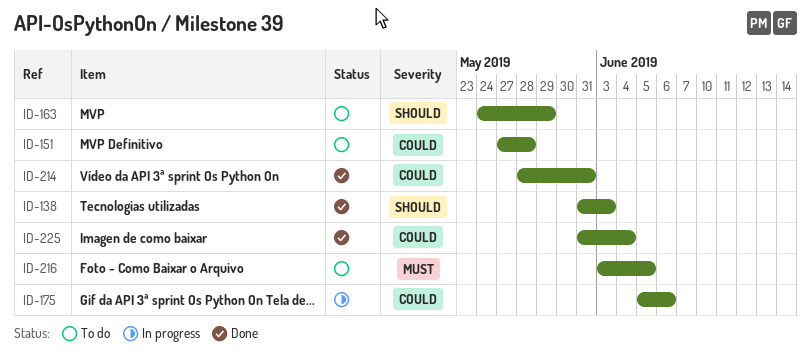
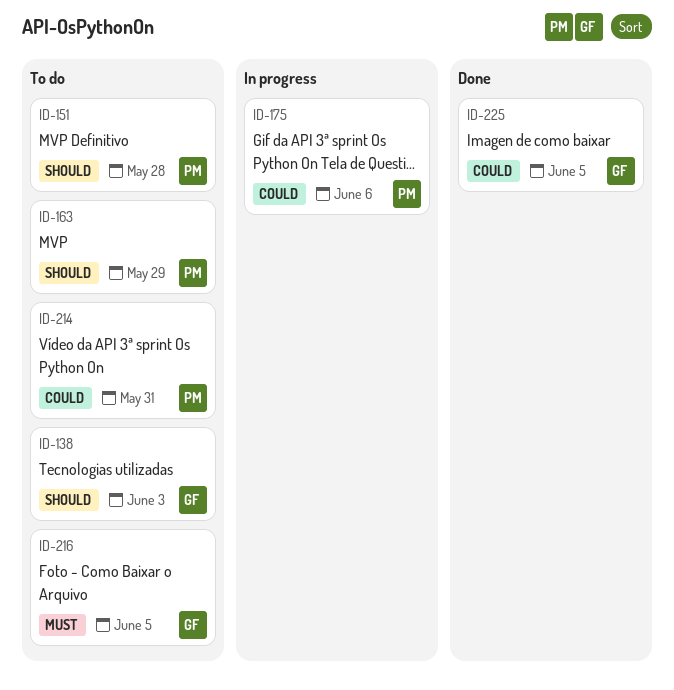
ID-138, status: Done -> To do
ID-151, priority: Could -> Should
ID-214, status: Done -> To do
ID-225, due: Jun 4 -> Jun 5

